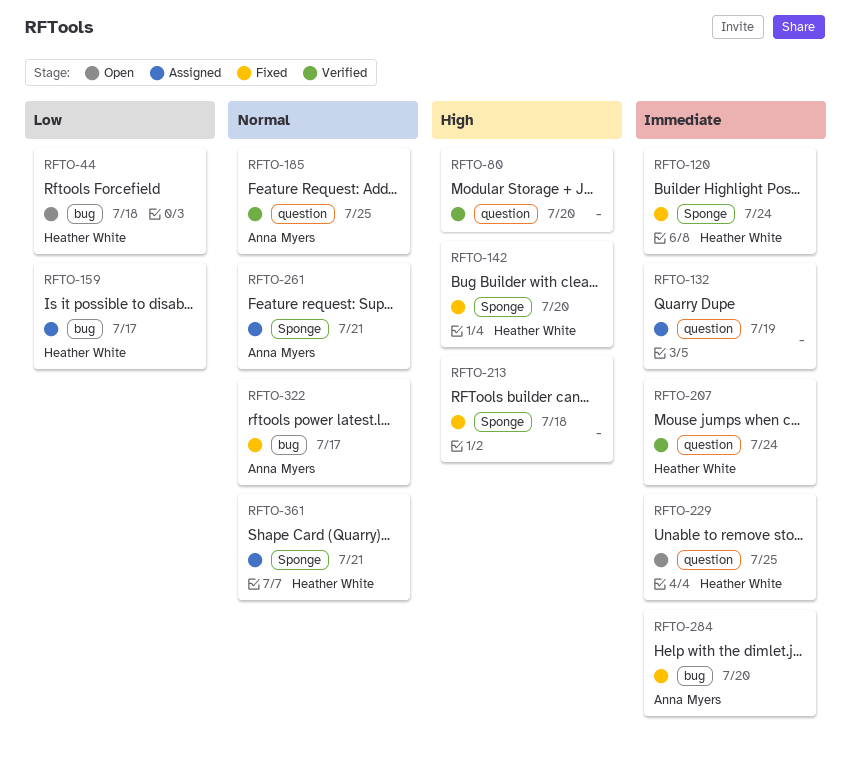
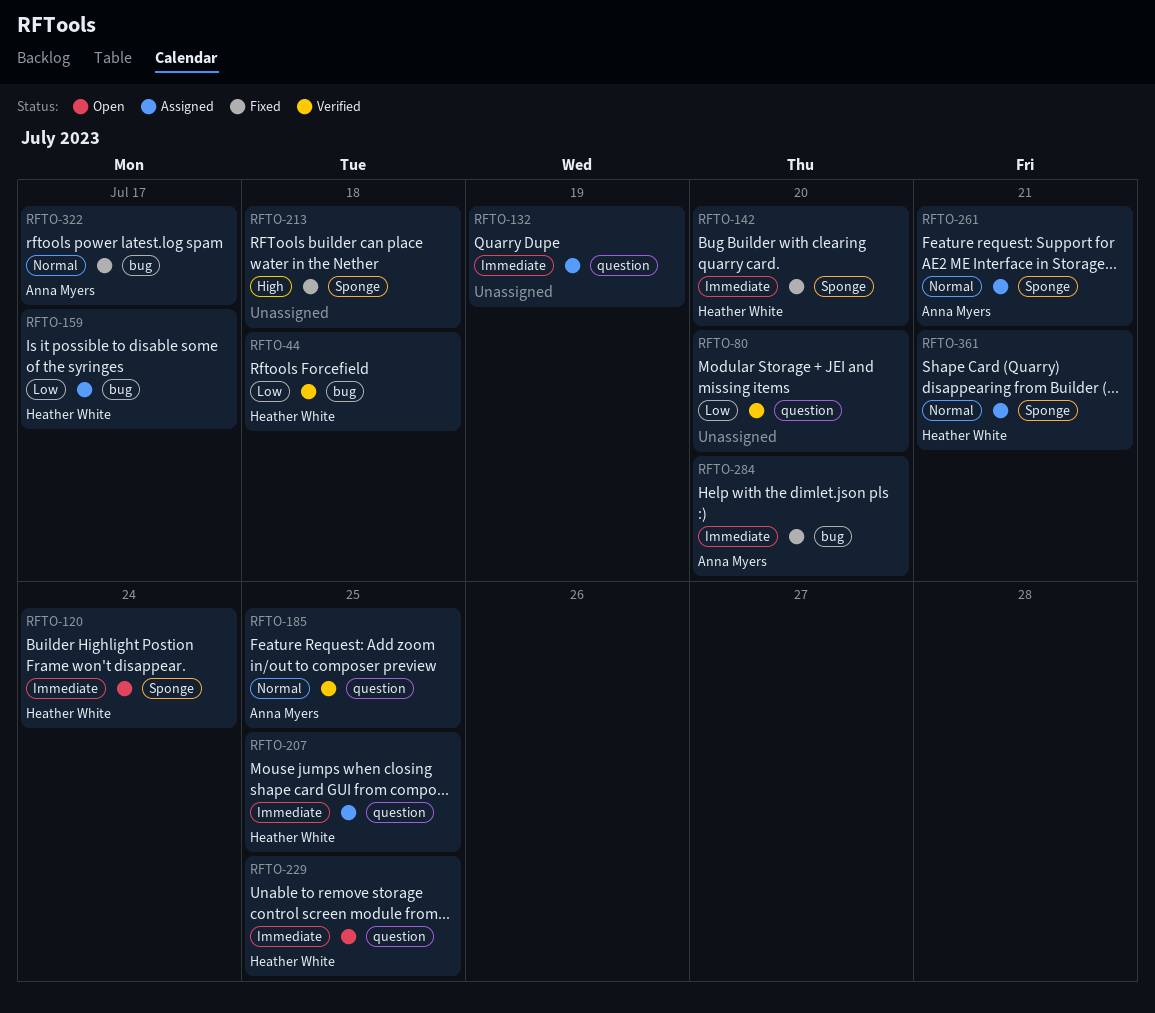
RFTO-44, status: Open -> Verified
RFTO-80, priority: High -> Low
RFTO-120, status: Fixed -> Open
RFTO-142, priority: High -> Immediate
RFTO-207, status: Verified -> Assigned
RFTO-207, due: Jul 24 -> Jul 25

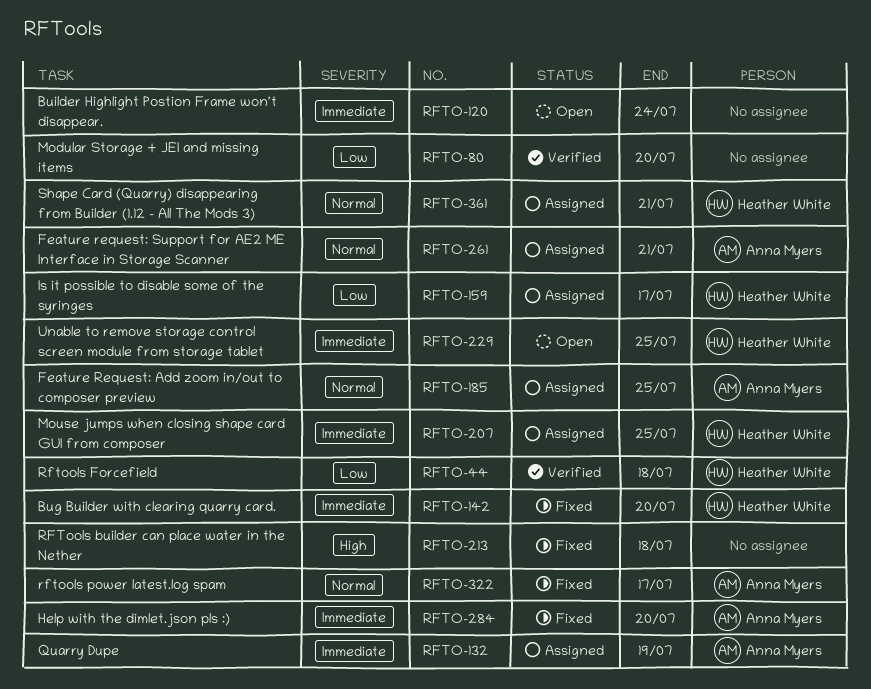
RFTO-120, owner: Heather White -> none
RFTO-132, owner: none -> Anna Myers
RFTO-185, status: Verified -> Assigned

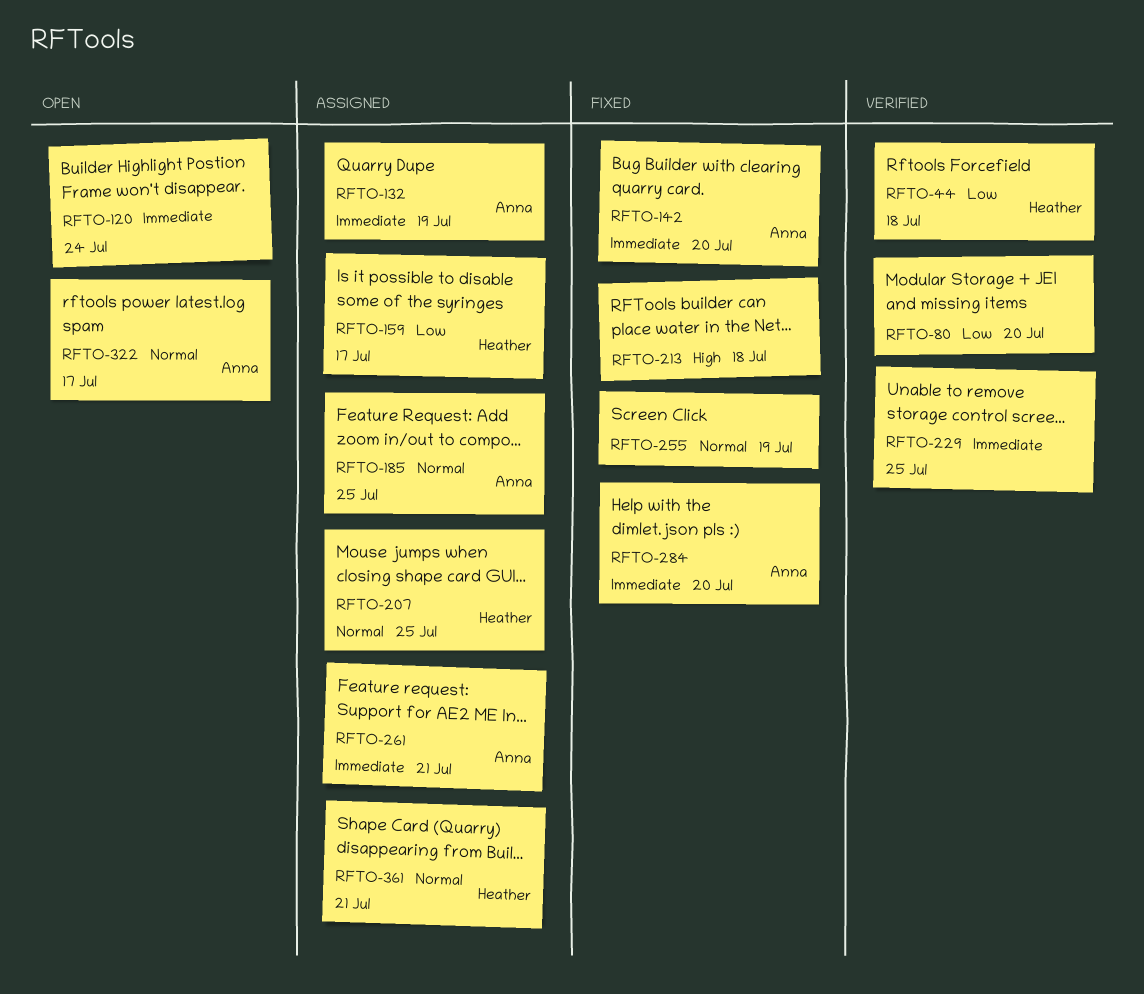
RFTO-142, owner: Heather White -> Anna Myers
RFTO-207, priority: Immediate -> Normal
RFTO-229, status: Open -> Verified
RFTO-229, owner: Heather White -> none
RFTO-255: none -> present
RFTO-261, priority: Normal -> Immediate
RFTO-322, status: Fixed -> Open

